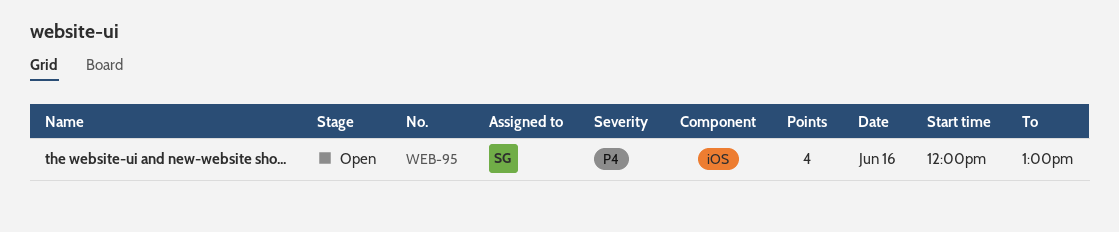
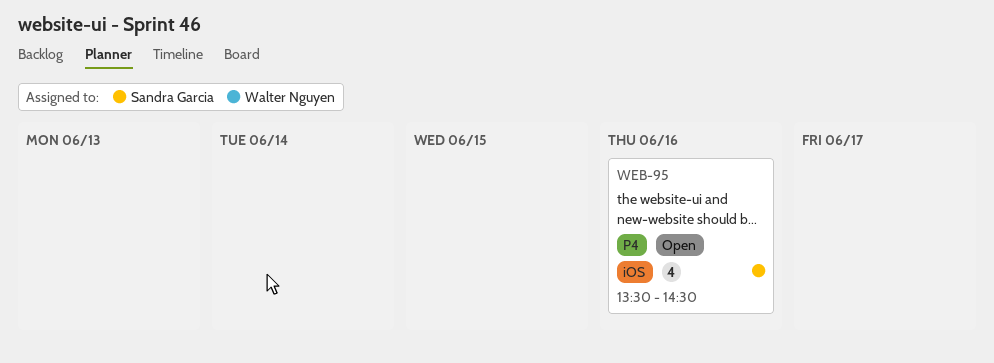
WEB-95, begins: 12:00 -> 13:30
WEB-95, ends: 13:00 -> 14:30

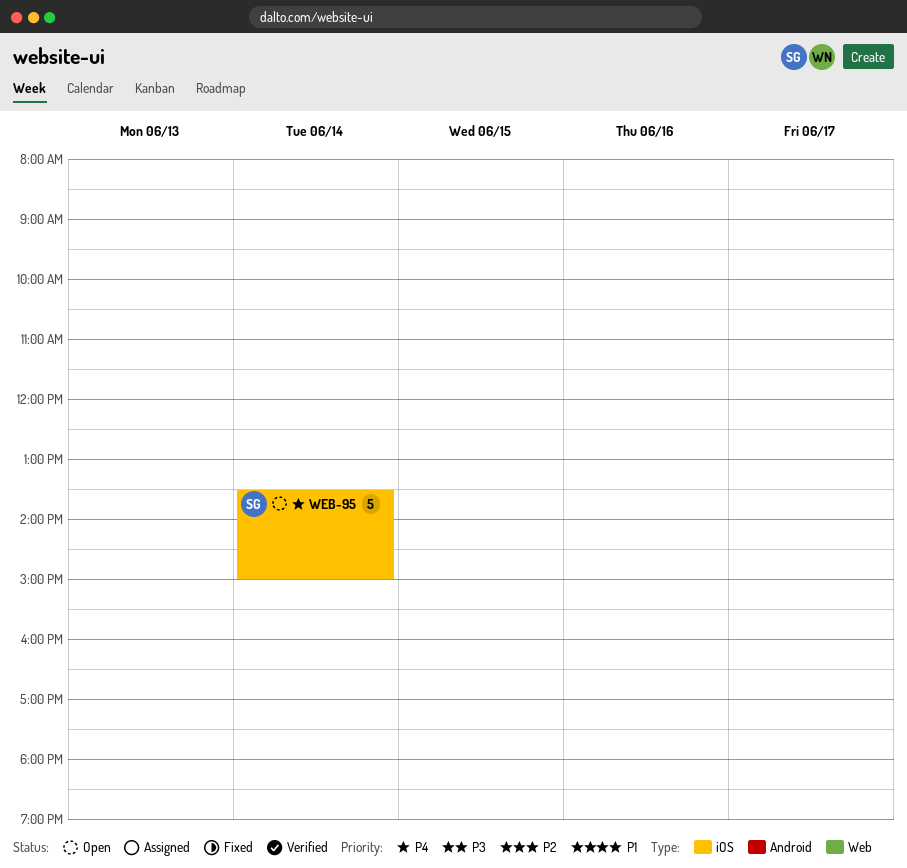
WEB-95, estimate: 4 -> 5
WEB-95, day: Jun 16 -> Jun 14
WEB-95, ends: 14:30 -> 15:00

